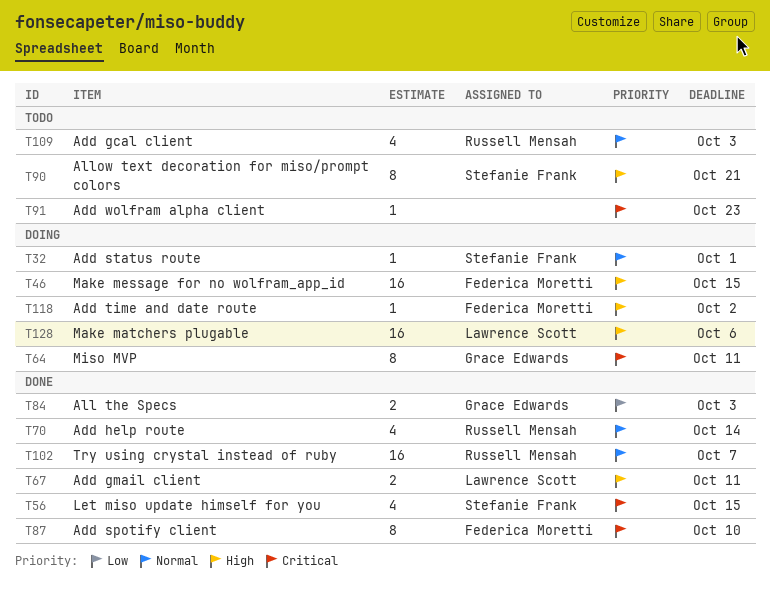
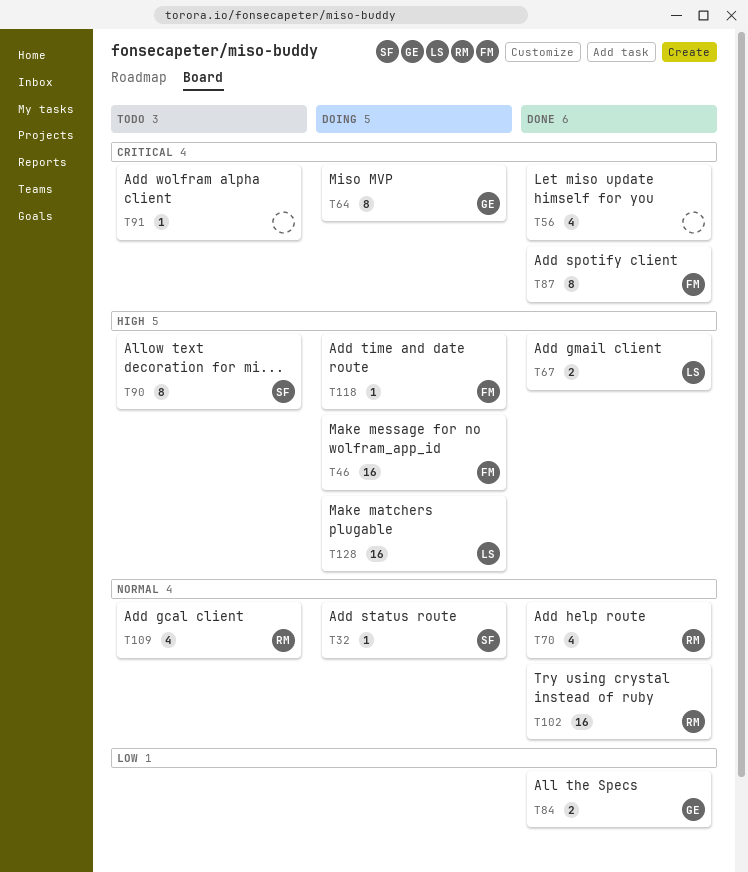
T56, owner: Stefanie Frank -> none

